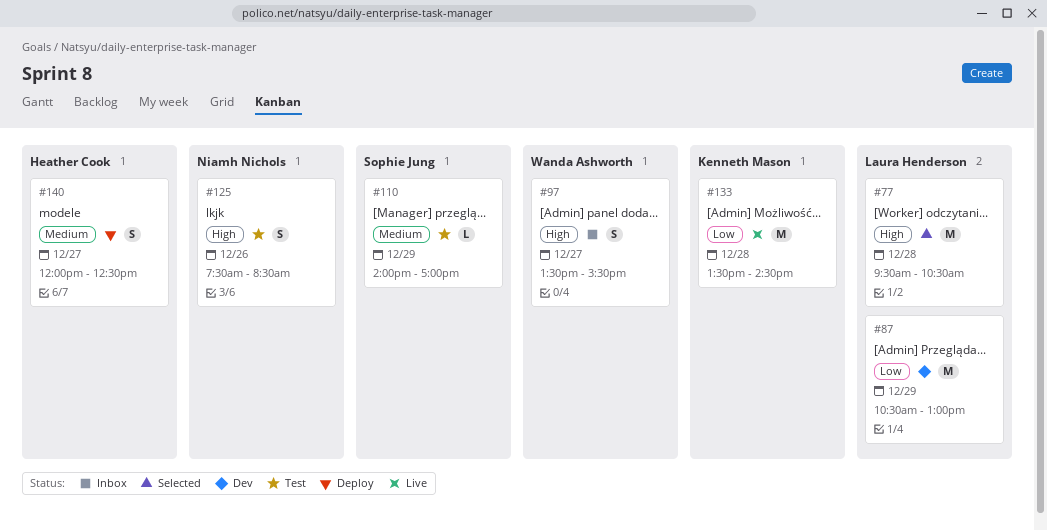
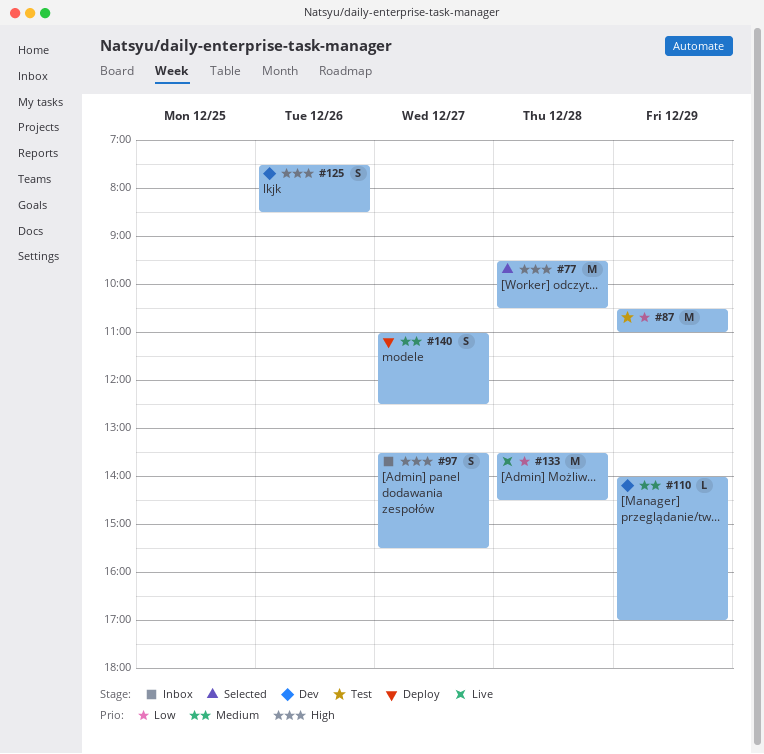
#87, status: Dev -> Test
#87, ends: 13:00 -> 11:00
#110, status: Test -> Dev
#125, status: Test -> Dev
#140, begins: 12:00 -> 11:00

